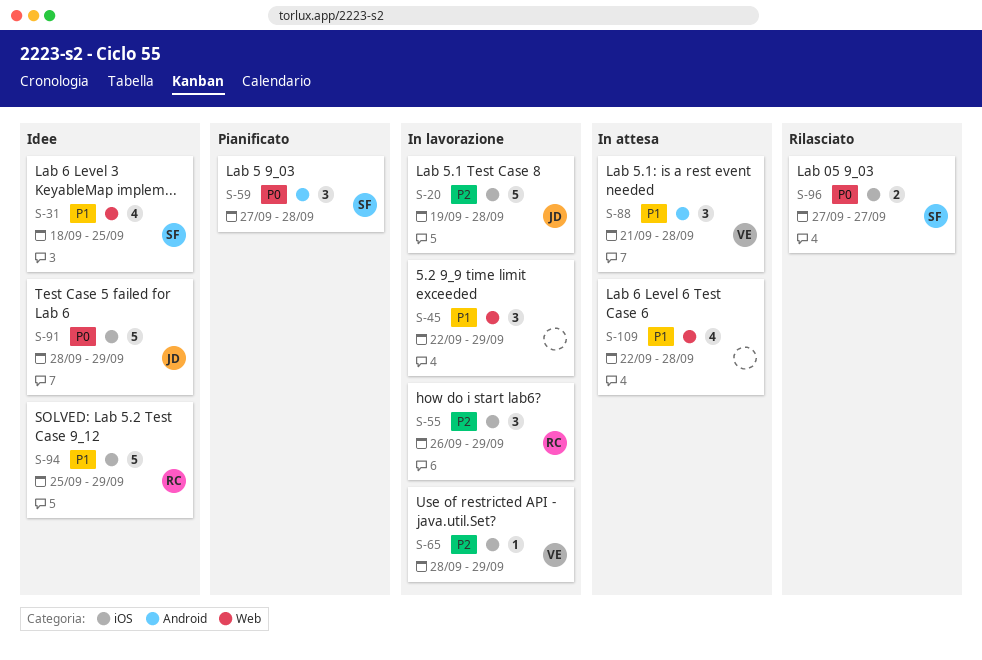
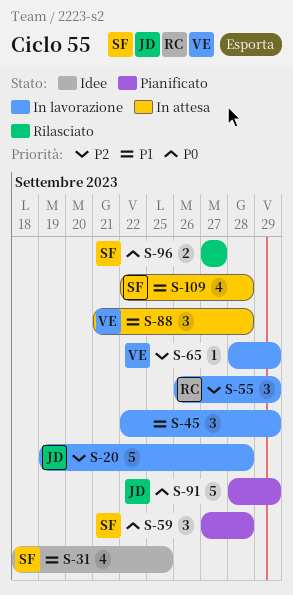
S-91, status: Idee -> Pianificato
S-94: present -> none
S-109, owner: none -> SF

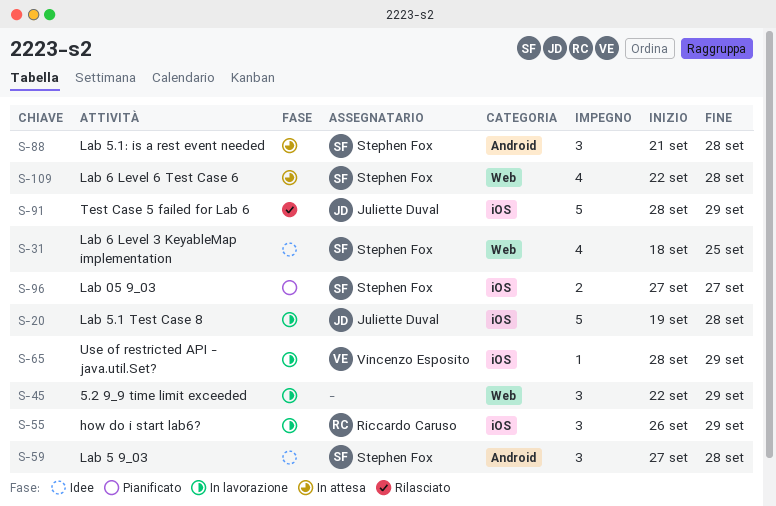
S-59, status: Pianificato -> Idee
S-88, owner: Vincenzo Esposito -> Stephen Fox
S-91, status: Pianificato -> Rilasciato
S-96, status: Rilasciato -> Pianificato

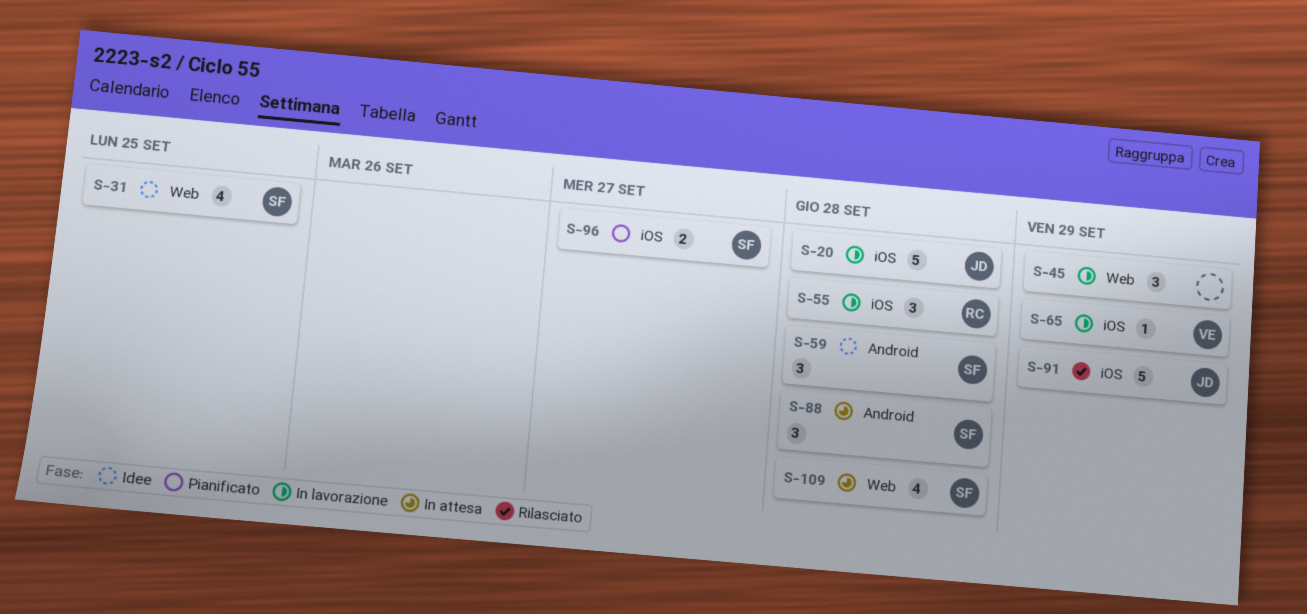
S-55, due: Sep 29 -> Sep 28

